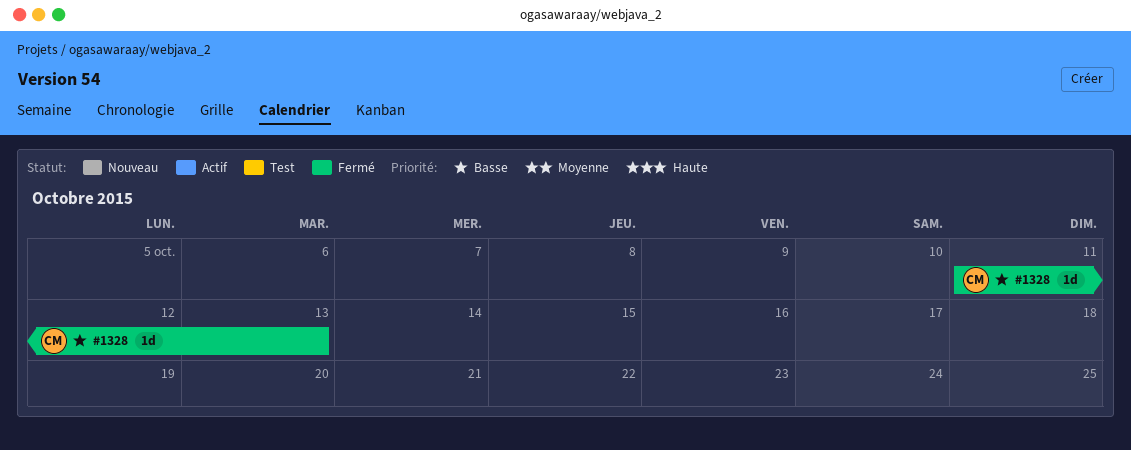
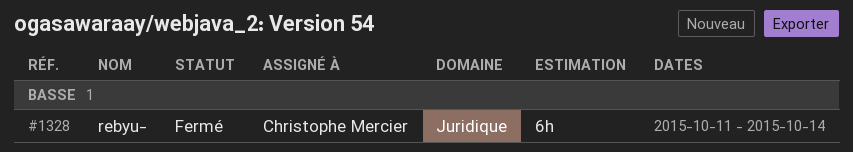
#1328, estimate: 1d -> 6h
#1328, due: Oct 13 -> Oct 14

